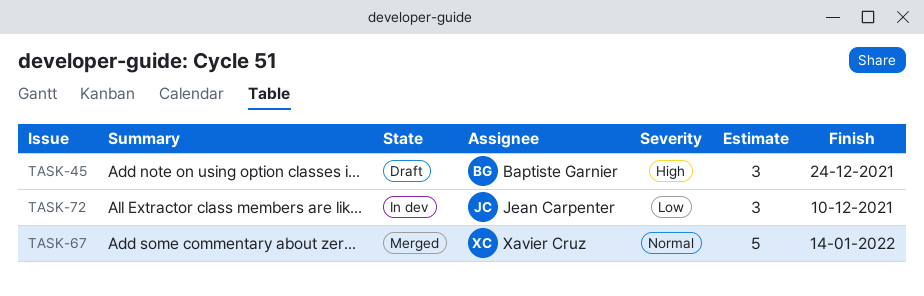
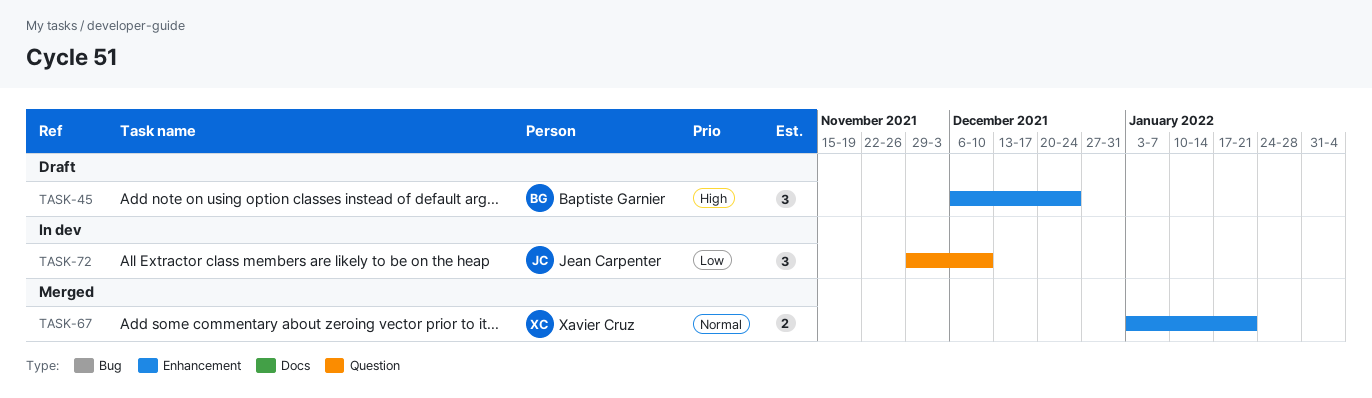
TASK-67, estimate: 5 -> 2
TASK-67, due: Jan 14 -> Jan 21

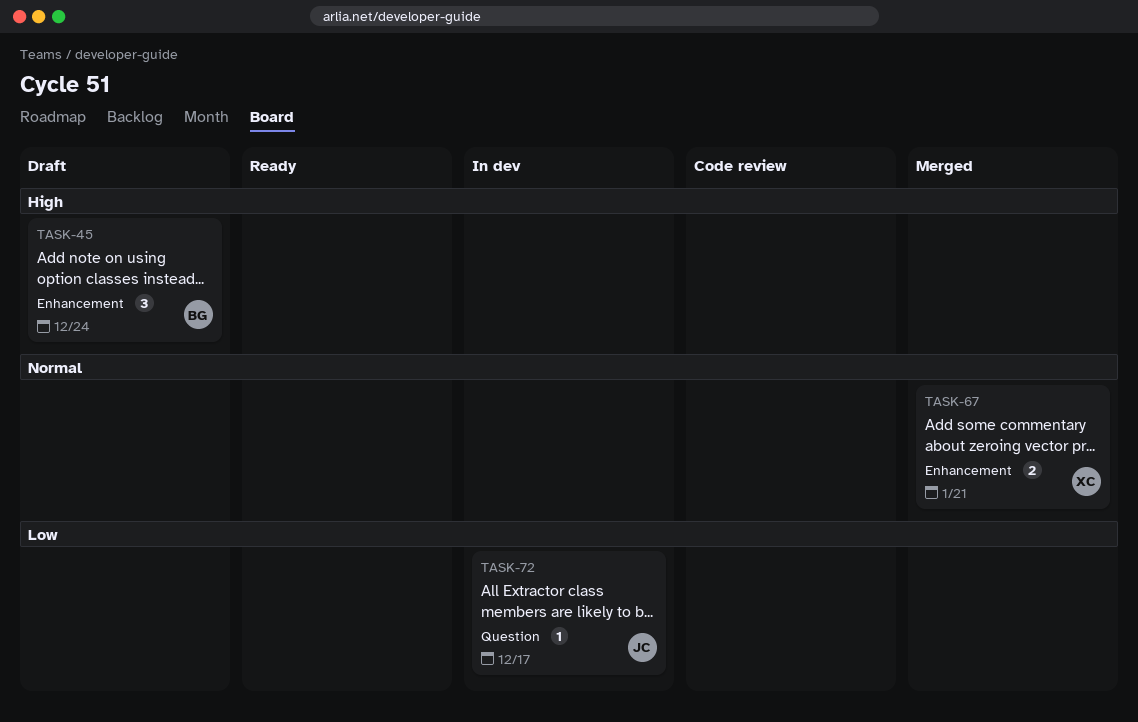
TASK-72, estimate: 3 -> 1
TASK-72, due: Dec 10 -> Dec 17

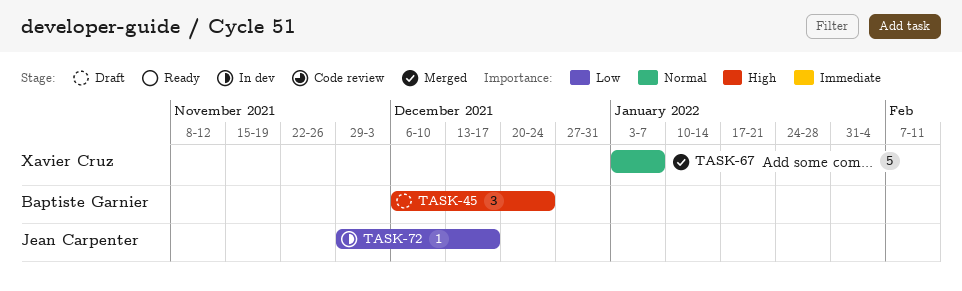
TASK-67, estimate: 2 -> 5
TASK-67, due: Jan 21 -> Jan 7

